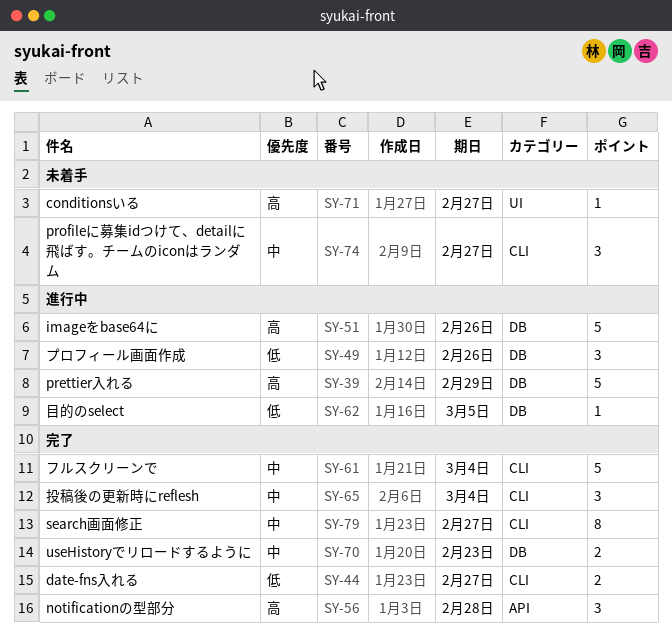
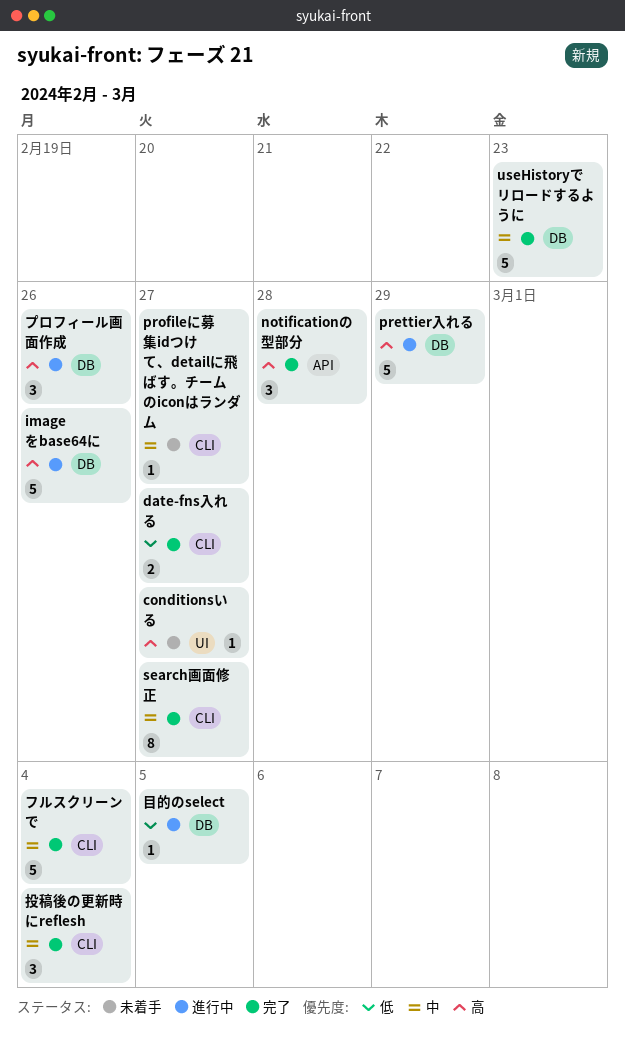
profileに募集idつけて、detailに飛ばす。チームのiconはランダム, estimate: 3 -> 1
useHistoryでリロードするように, estimate: 2 -> 5
プロフィール画面作成, priority: 低 -> 高

